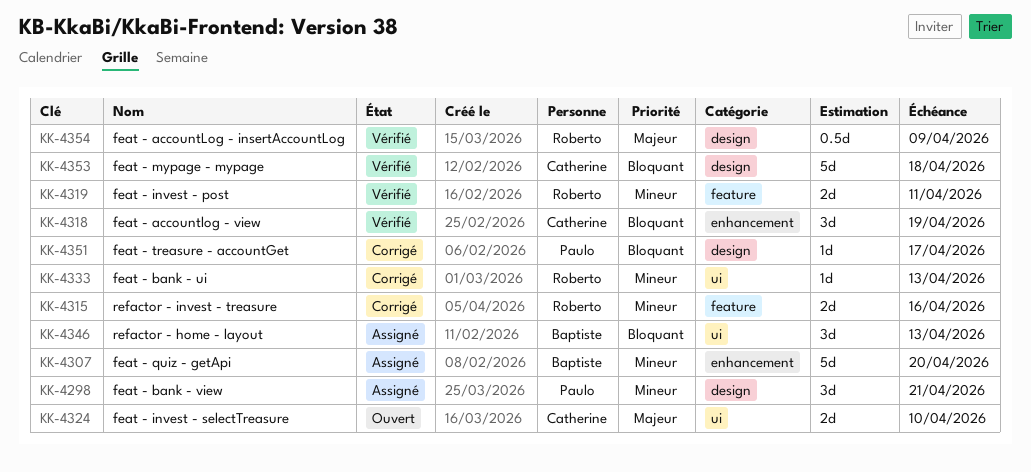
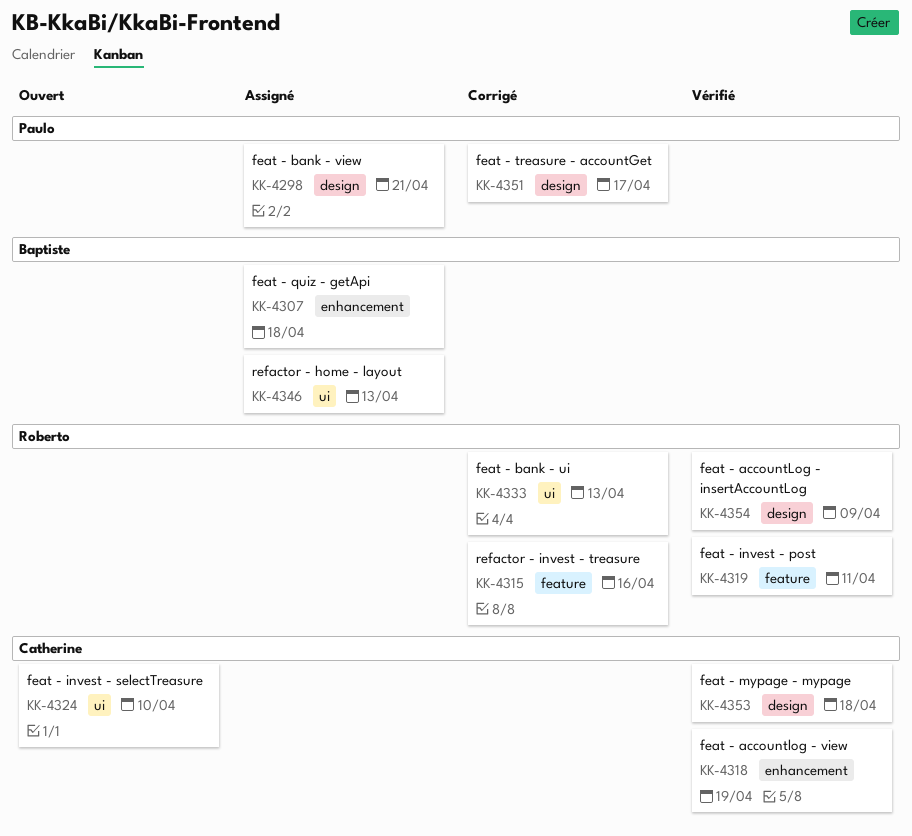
KK-4307, due: Apr 20 -> Apr 18

